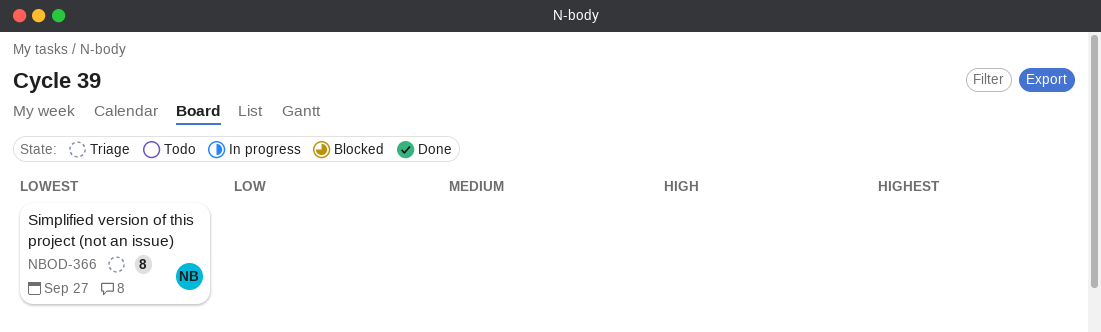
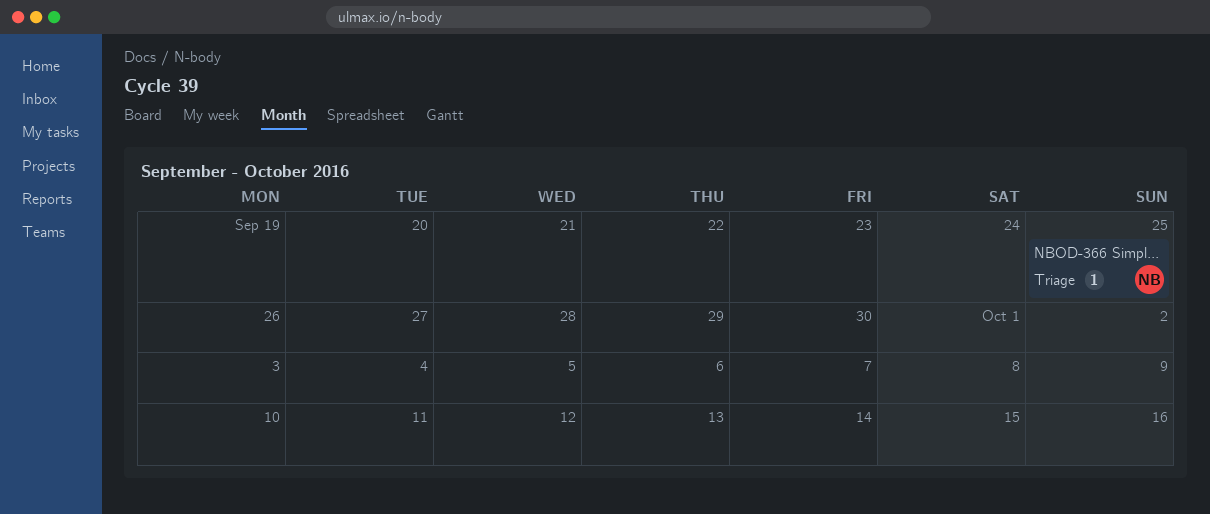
NBOD-366, estimate: 8 -> 1
NBOD-366, due: Sep 27 -> Sep 25

